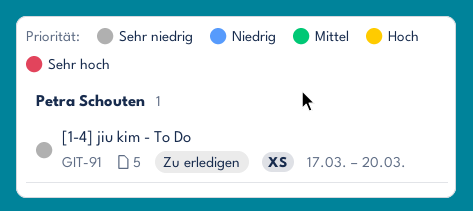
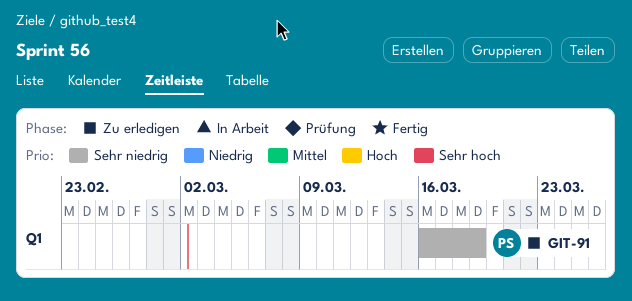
GIT-91, start: Mar 17 -> Mar 16
GIT-91, due: Mar 20 -> Mar 19

